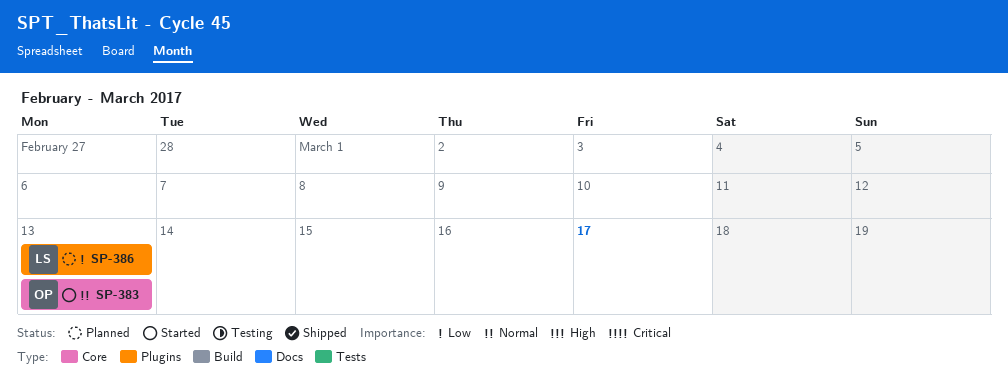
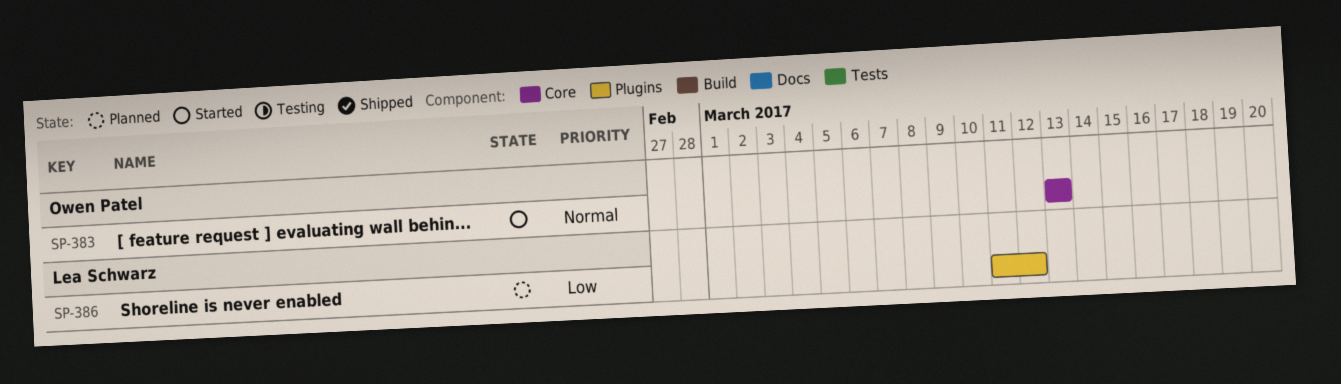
SP-386, start: Mar 13 -> Mar 11
SP-386, due: Mar 13 -> Mar 12

